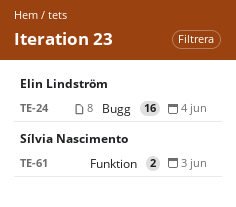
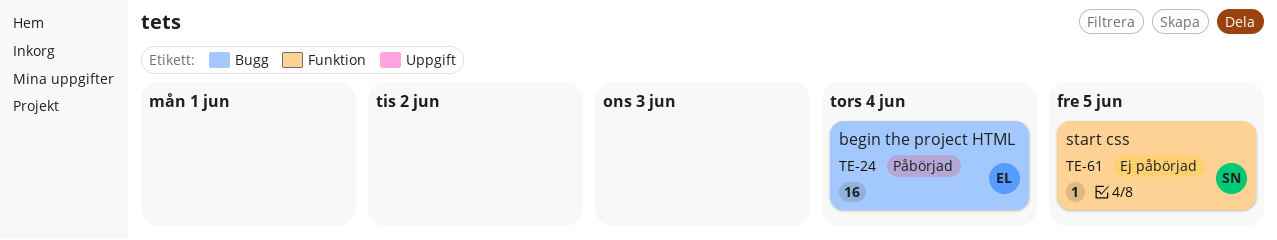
TE-61, estimate: 2 -> 1
TE-61, due: Jun 3 -> Jun 5

